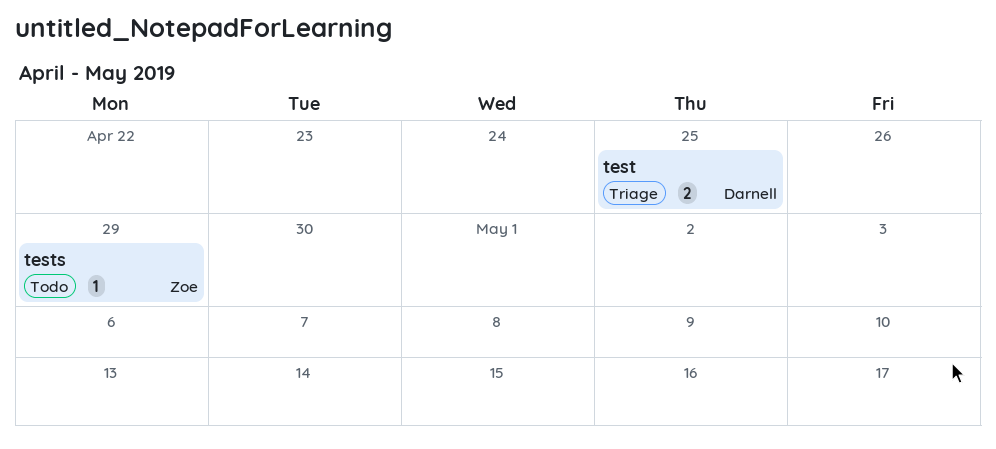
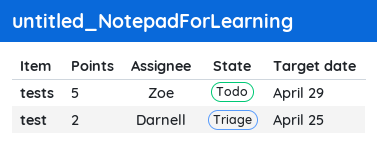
tests, estimate: 1 -> 5

